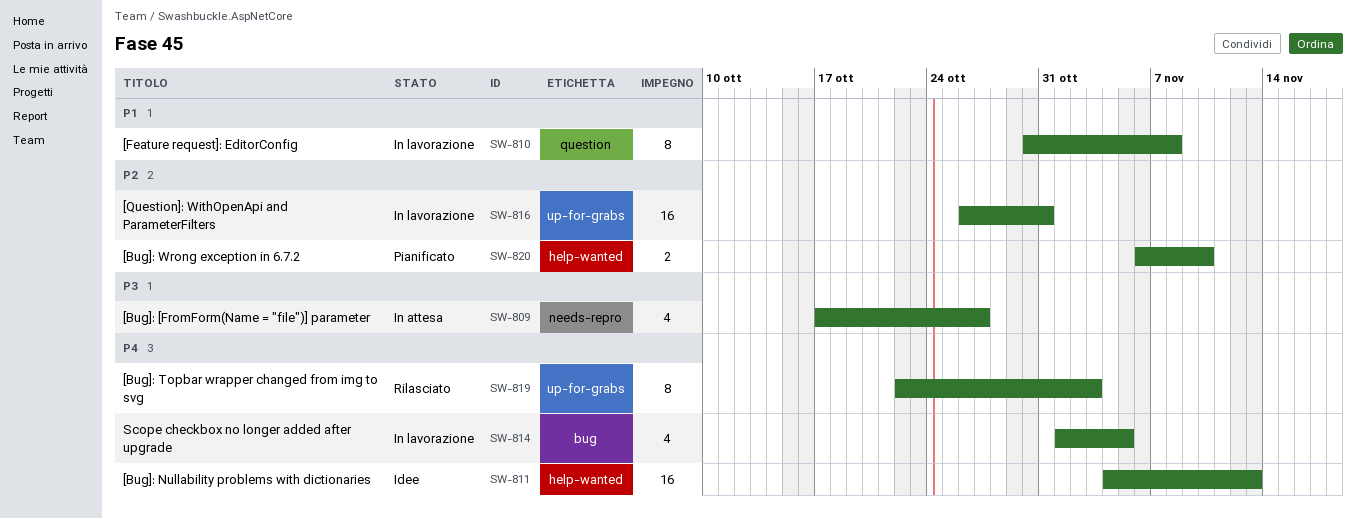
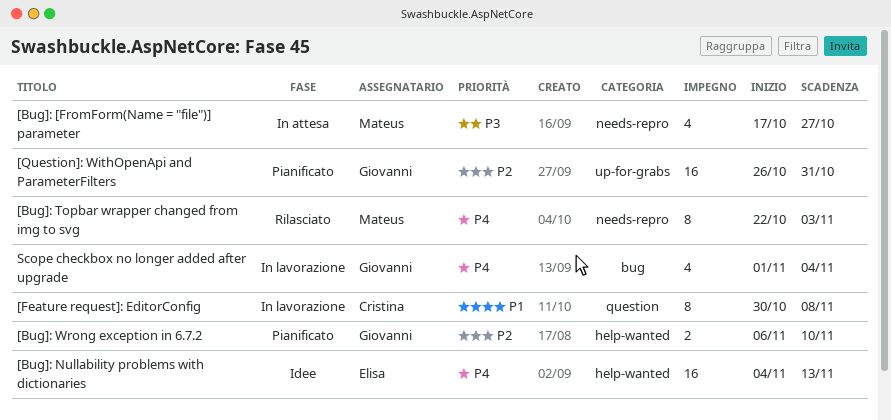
[Bug]: Topbar wrapper changed from img to svg, label: up-for-grabs -> needs-repro
[Question]: WithOpenApi and ParameterFilters, status: In lavorazione -> Pianificato
Scope checkbox no longer added after upgrade, due: Nov 5 -> Nov 4

